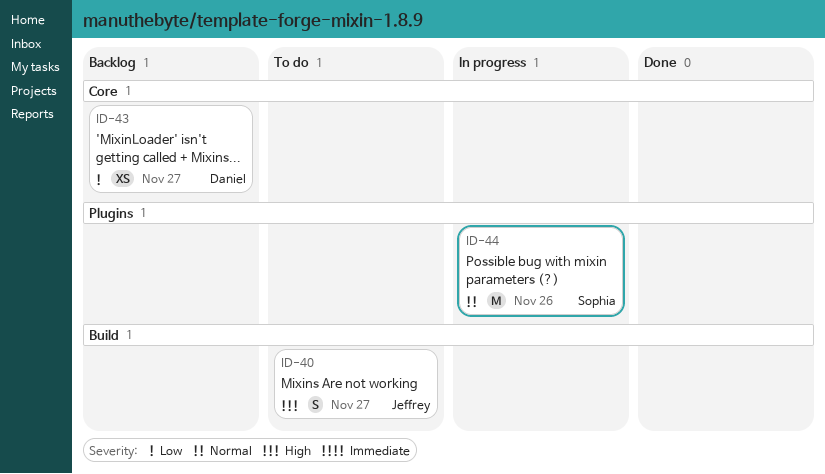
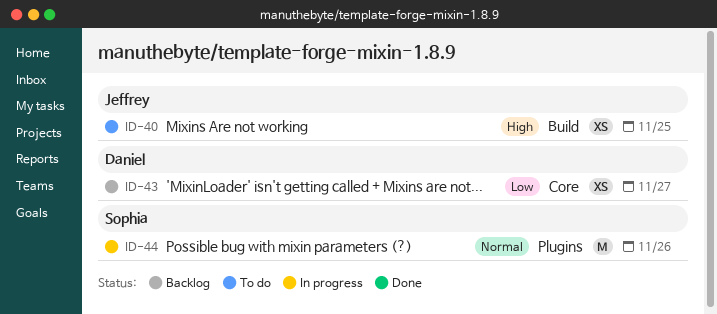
ID-40, estimate: S -> XS
ID-40, due: Nov 27 -> Nov 25

